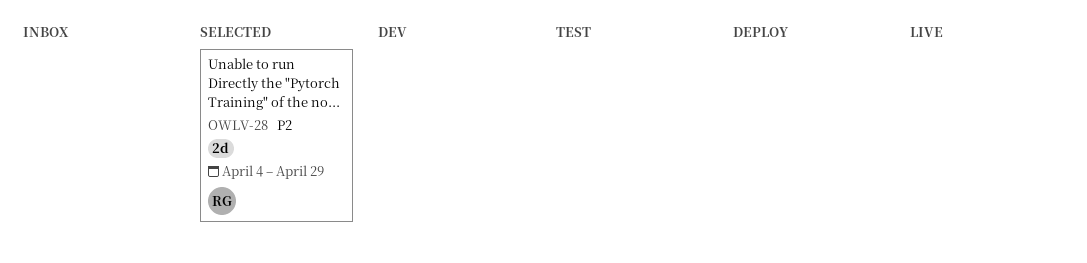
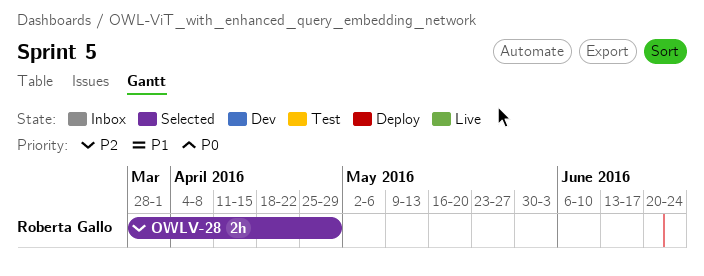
OWLV-28, estimate: 2d -> 2h
OWLV-28, start: Apr 4 -> Mar 28

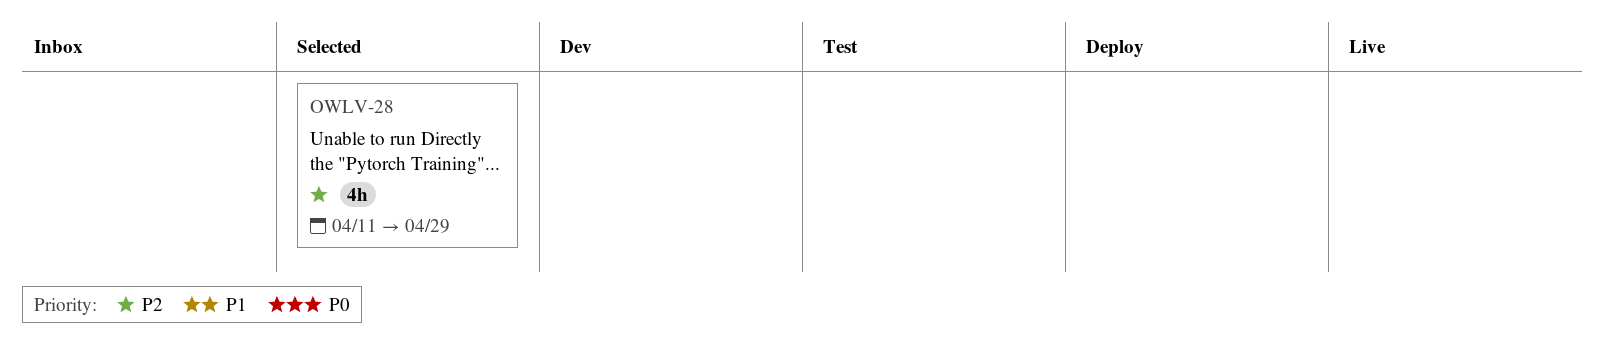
OWLV-28, estimate: 2h -> 4h
OWLV-28, start: Mar 28 -> Apr 11

